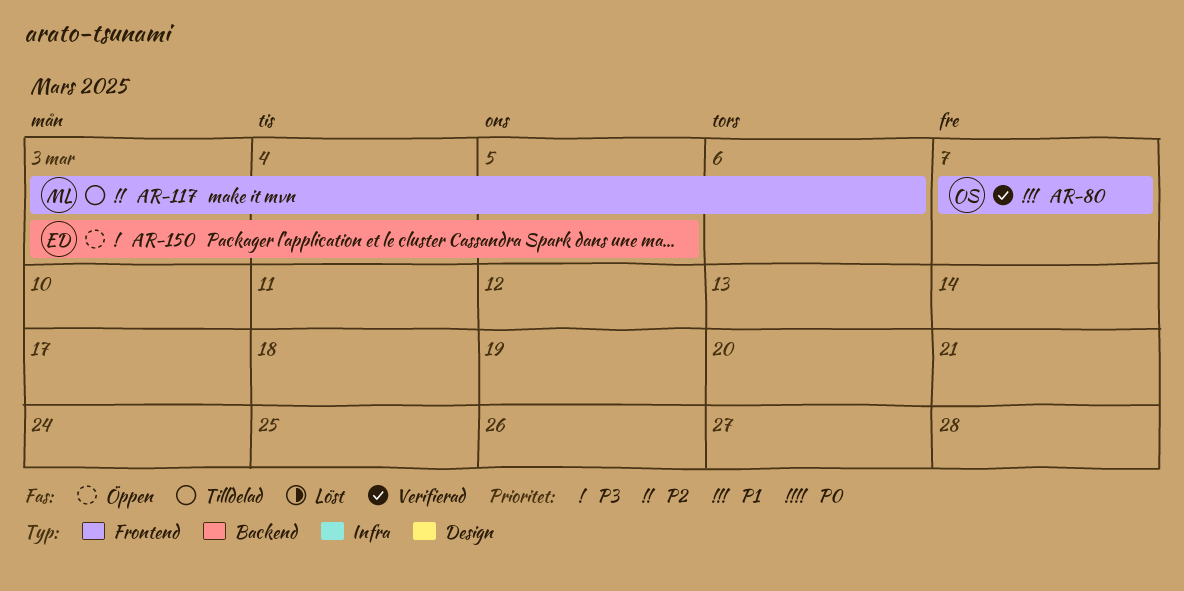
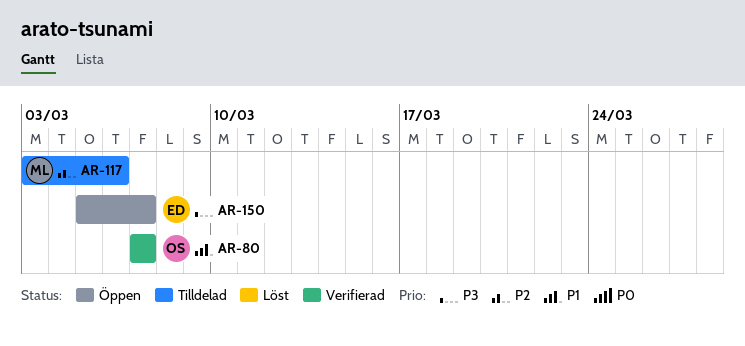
AR-150, start: Mar 3 -> Mar 5
AR-150, due: Mar 5 -> Mar 7

